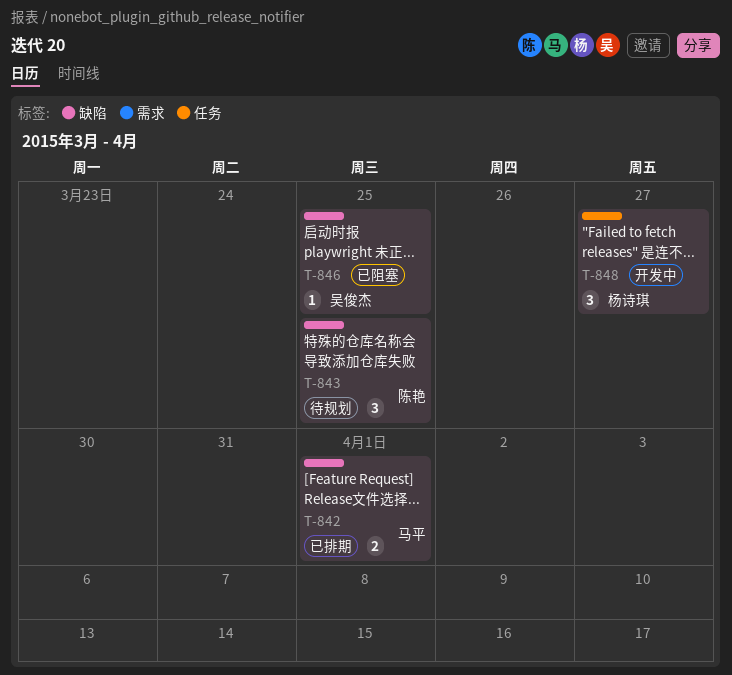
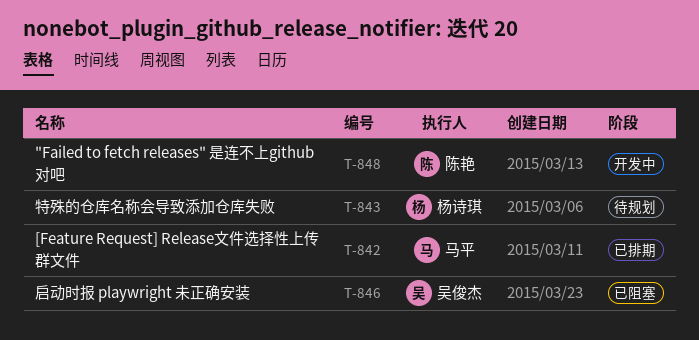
T-843, owner: 陈艳 -> 杨诗琪
T-848, owner: 杨诗琪 -> 陈艳

